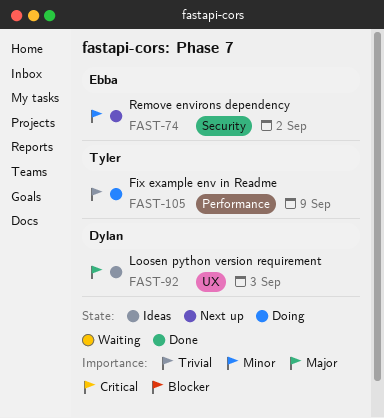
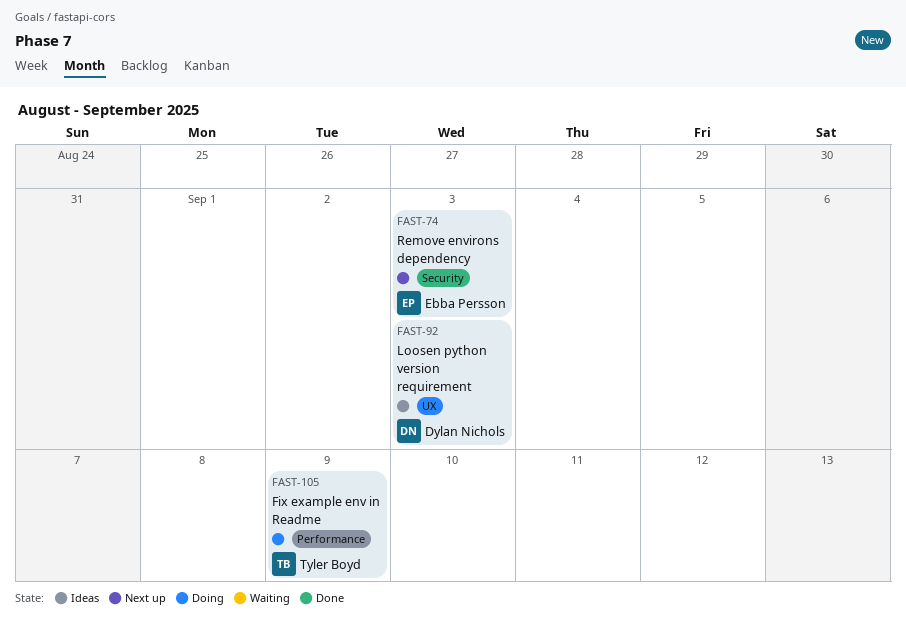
FAST-74, due: Sep 2 -> Sep 3

